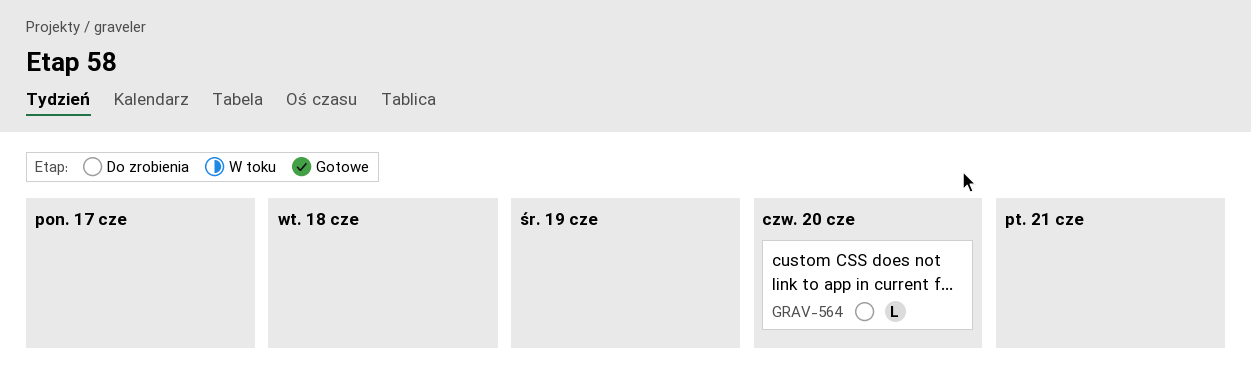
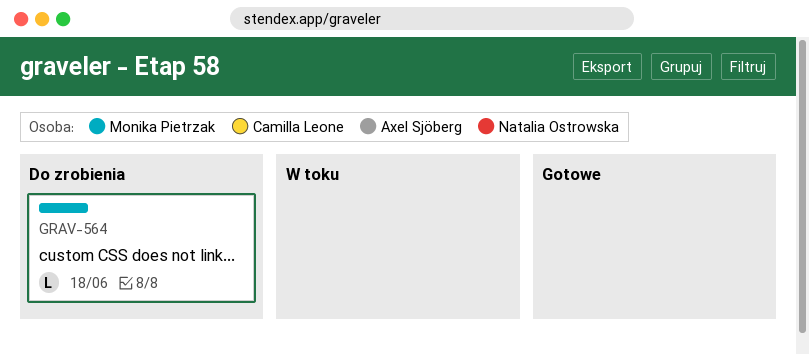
GRAV-564, due: Jun 20 -> Jun 18

